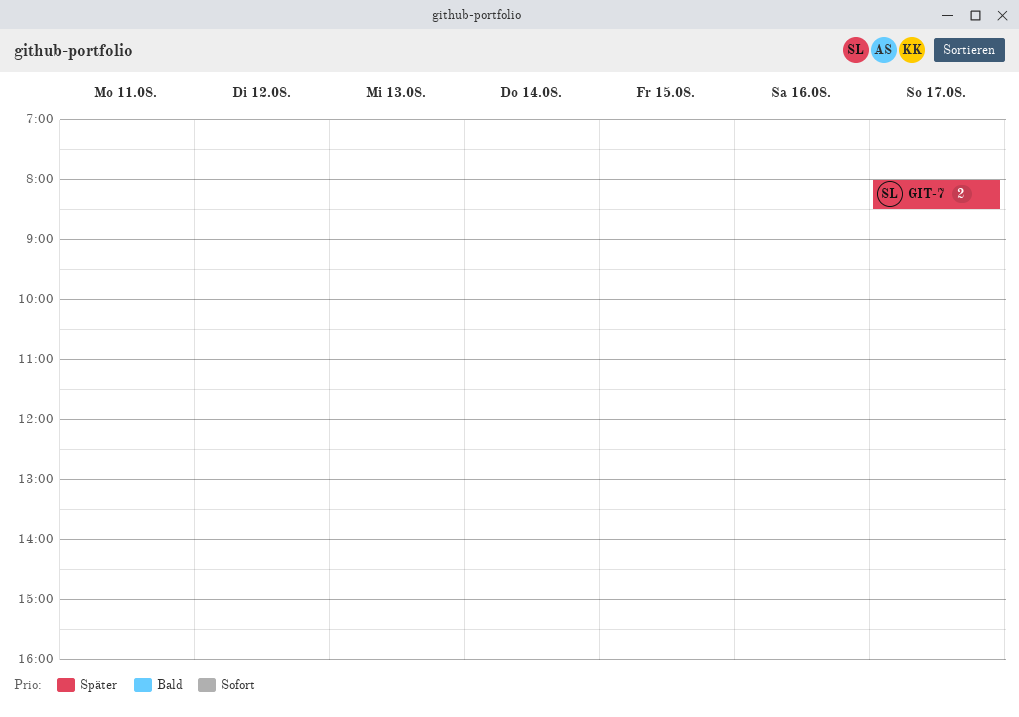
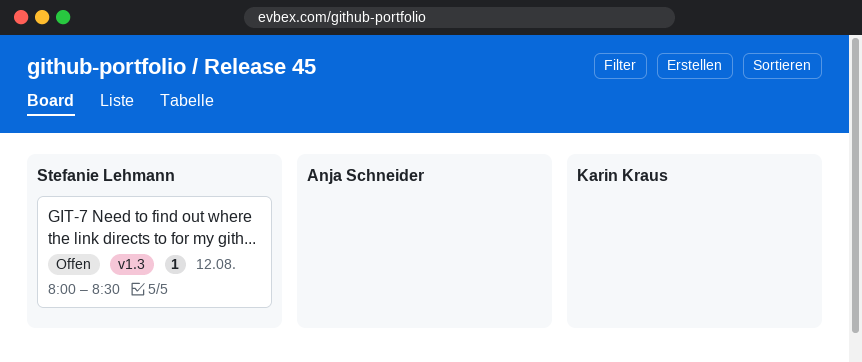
GIT-7, estimate: 2 -> 1
GIT-7, day: Aug 17 -> Aug 12

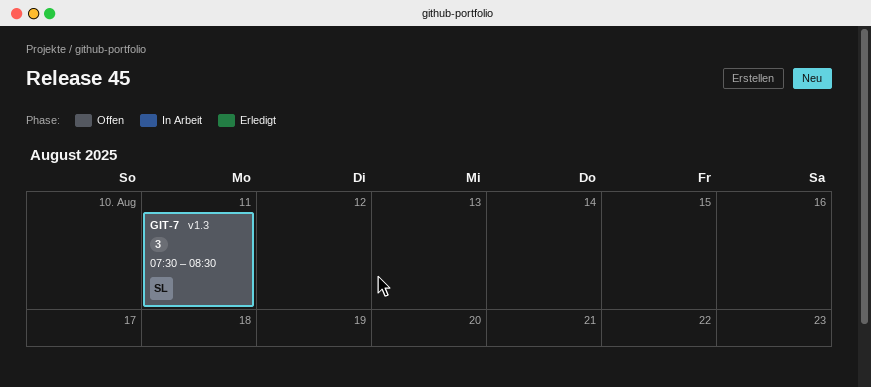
GIT-7, estimate: 1 -> 3
GIT-7, day: Aug 12 -> Aug 11
GIT-7, begins: 08:00 -> 07:30

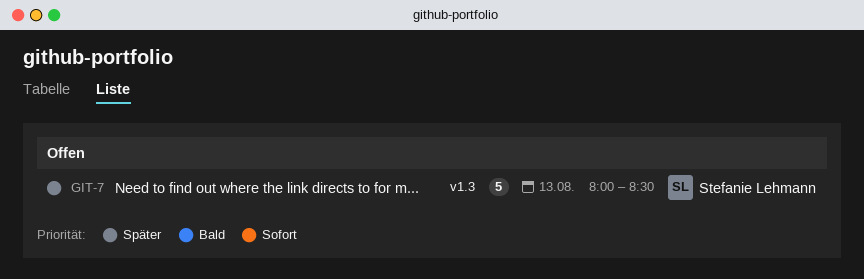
GIT-7, estimate: 3 -> 5
GIT-7, day: Aug 11 -> Aug 13
GIT-7, begins: 07:30 -> 08:00

